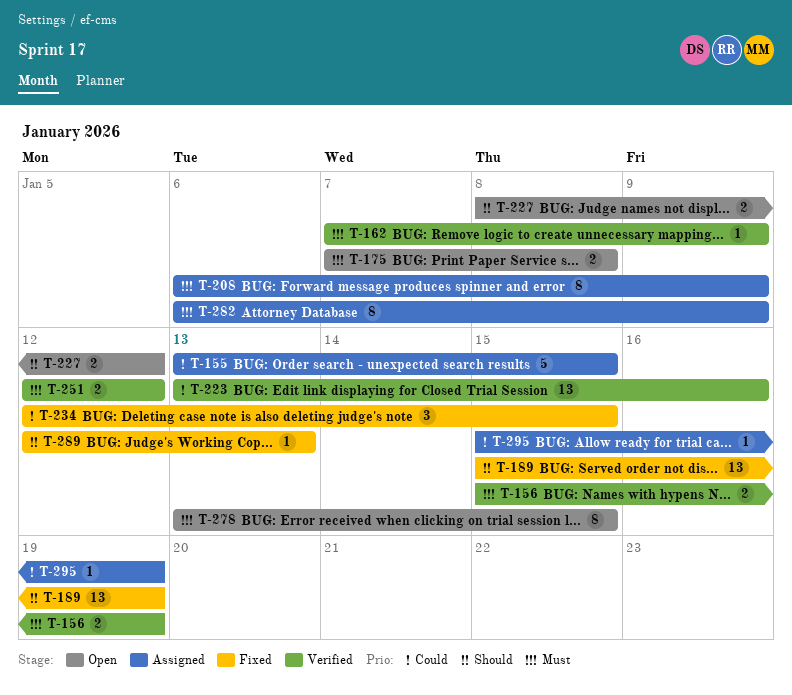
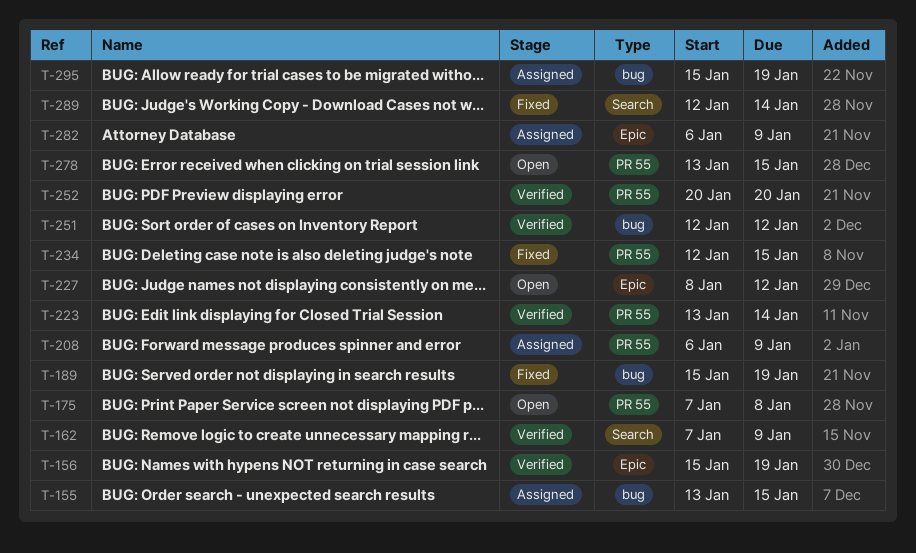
T-223, due: Jan 16 -> Jan 14
T-252: none -> present
T-289, due: Jan 13 -> Jan 14

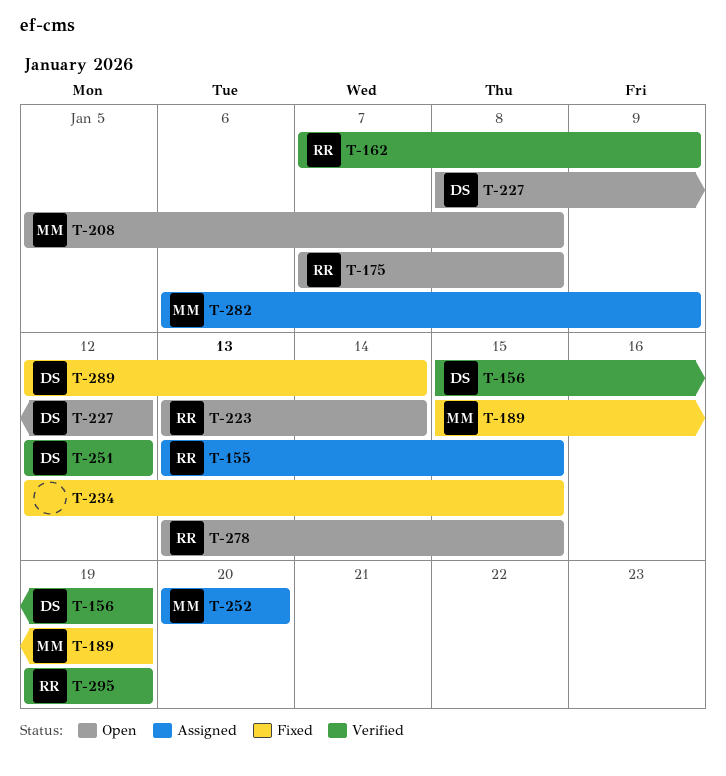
T-208, status: Assigned -> Open
T-208, start: Jan 6 -> Jan 5
T-208, due: Jan 9 -> Jan 8
T-223, status: Verified -> Open
T-252, status: Verified -> Assigned
T-295, status: Assigned -> Verified
T-295, start: Jan 15 -> Jan 19

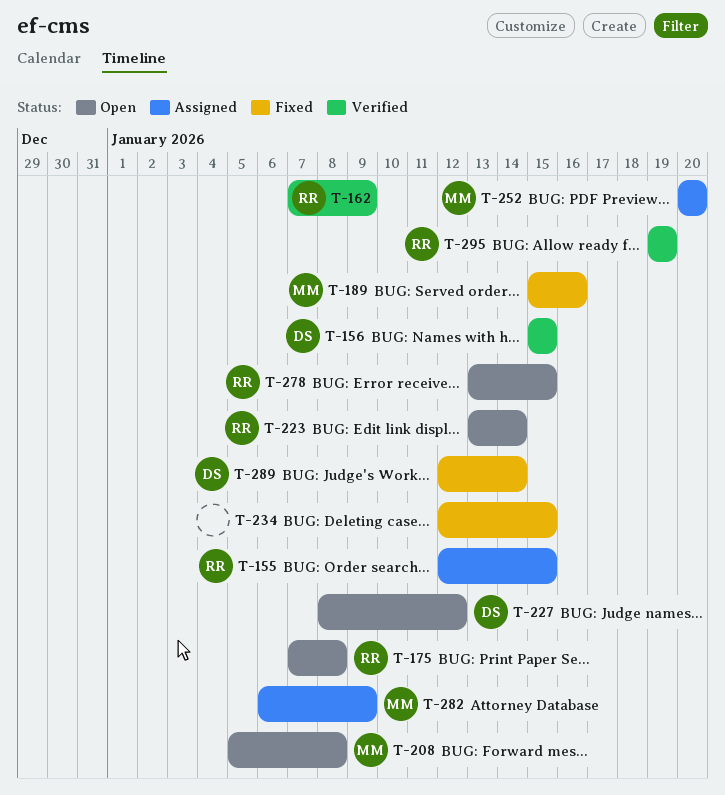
T-155, start: Jan 13 -> Jan 12
T-156, due: Jan 19 -> Jan 15
T-189, due: Jan 19 -> Jan 16
T-251: present -> none

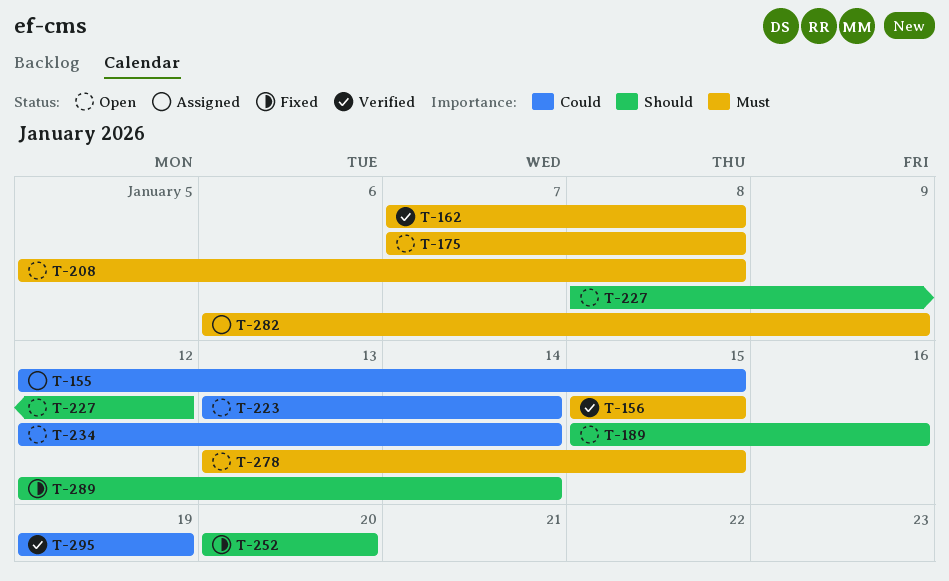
T-162, due: Jan 9 -> Jan 8
T-189, status: Fixed -> Open
T-234, status: Fixed -> Open
T-234, due: Jan 15 -> Jan 14
T-252, status: Assigned -> Fixed

